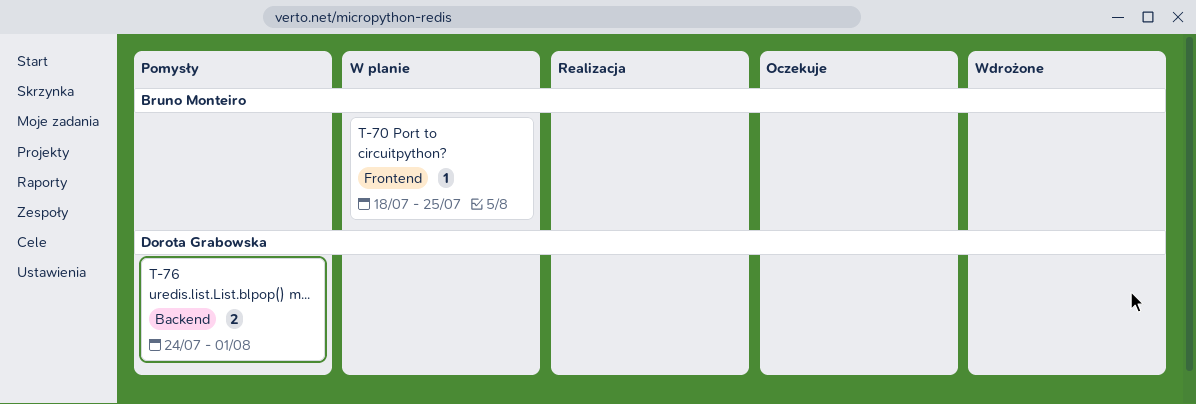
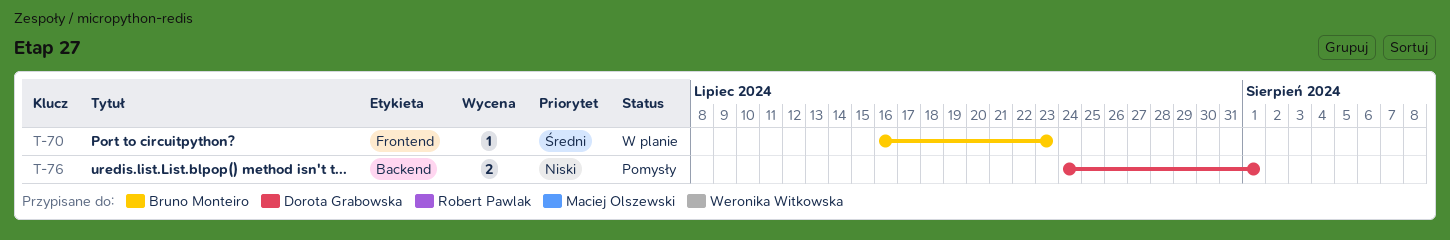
T-70, start: Jul 18 -> Jul 16
T-70, due: Jul 25 -> Jul 23

